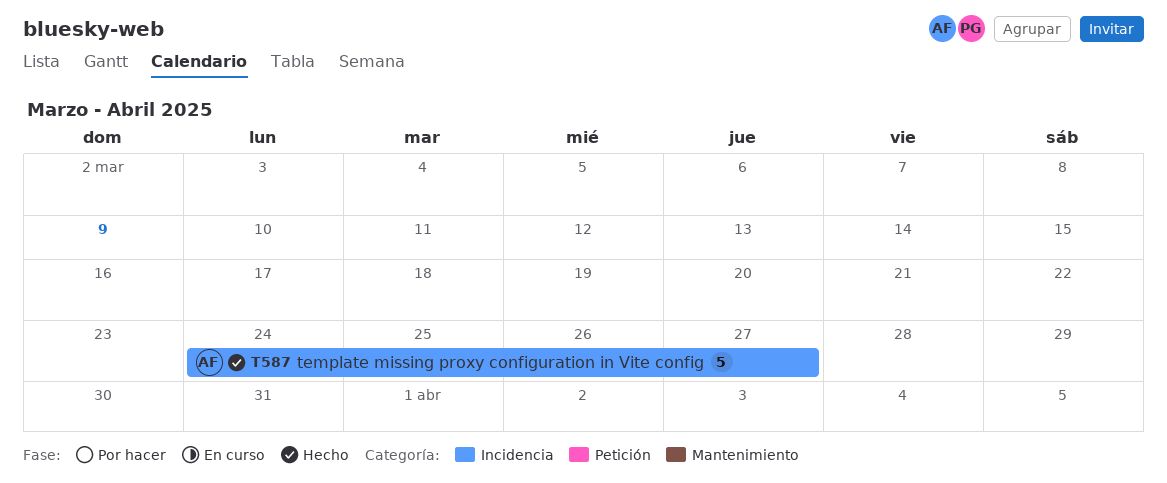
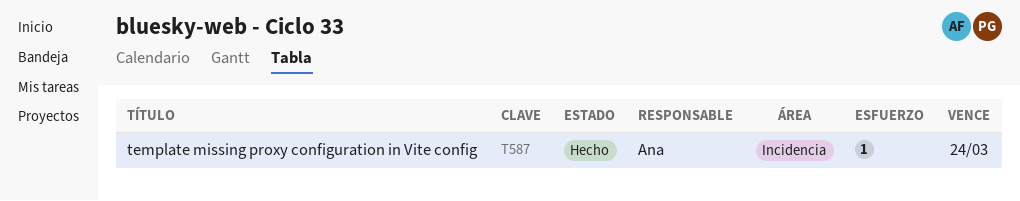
T587, estimate: 5 -> 1
T587, due: Mar 27 -> Mar 24

